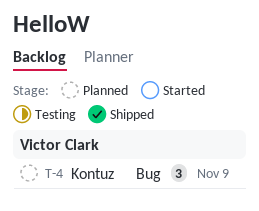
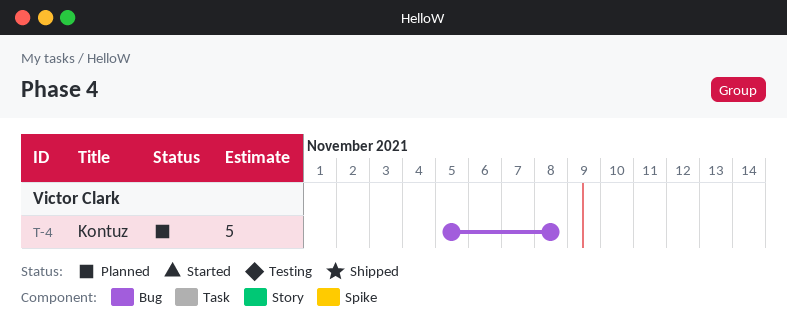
T-4, estimate: 3 -> 5
T-4, due: Nov 9 -> Nov 8

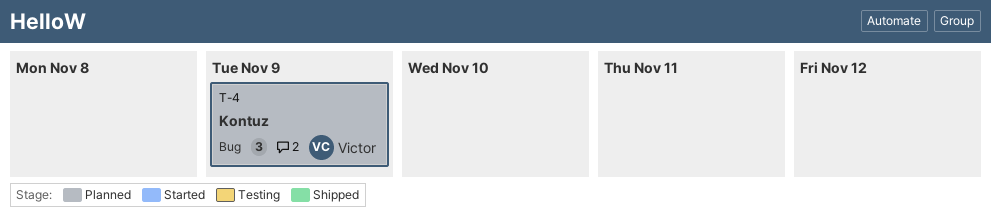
T-4, estimate: 5 -> 3
T-4, due: Nov 8 -> Nov 9

